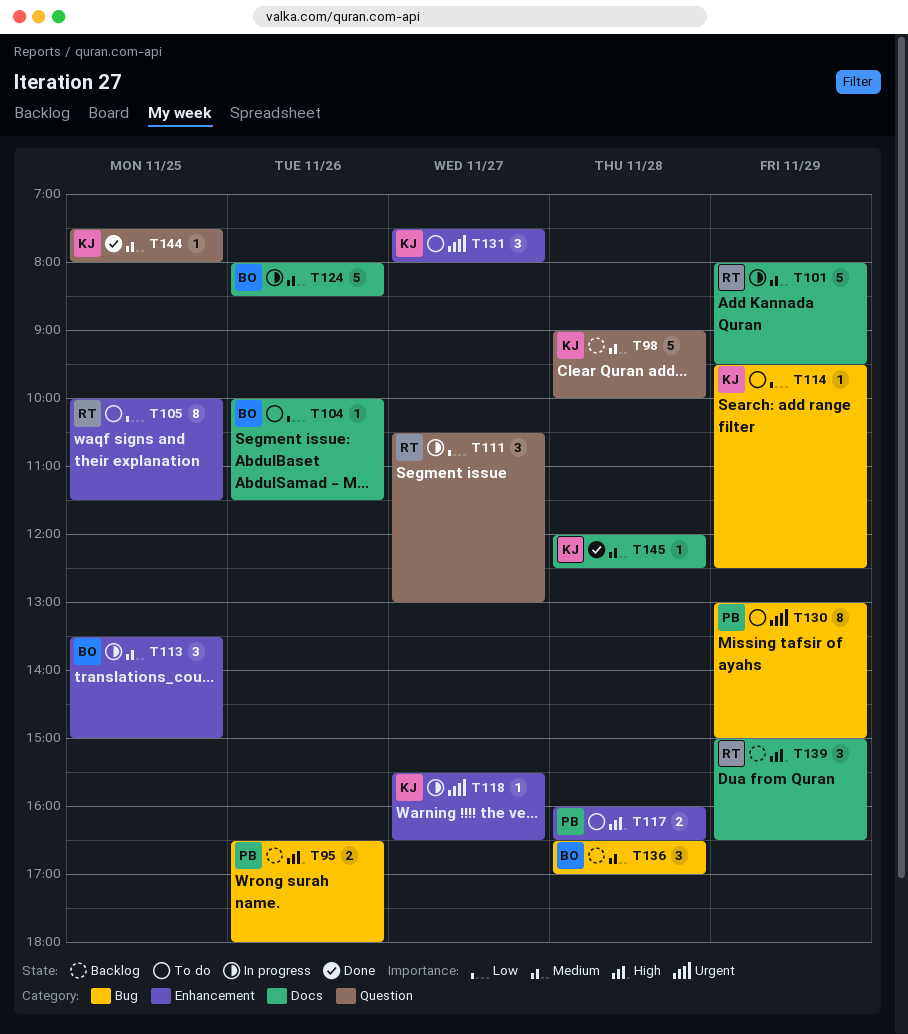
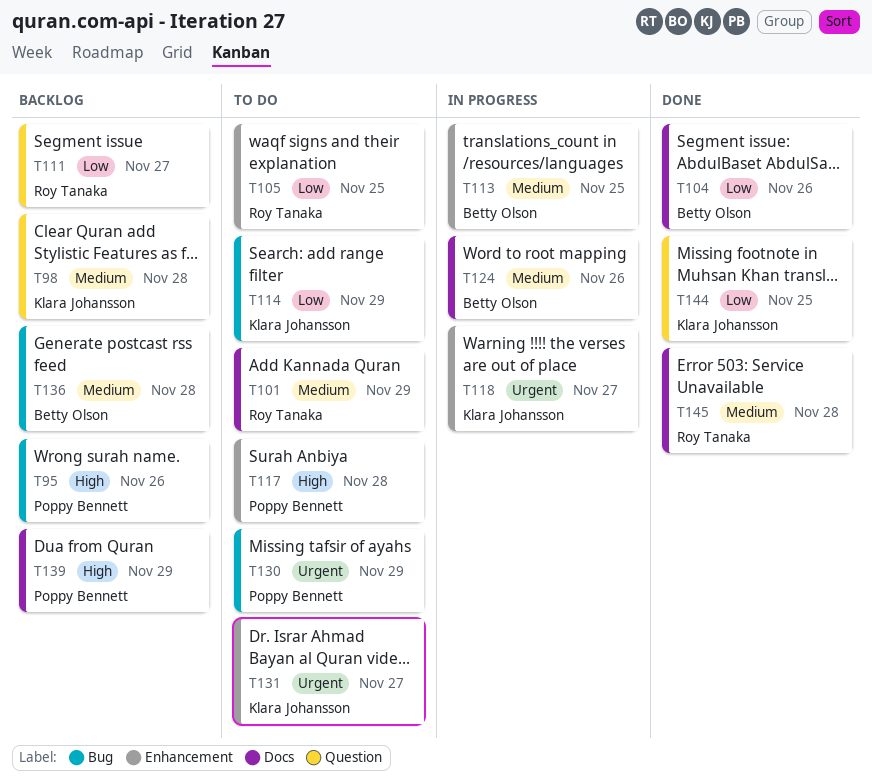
T101, status: In progress -> To do
T104, status: To do -> Done
T111, status: In progress -> Backlog
T139, owner: Roy Tanaka -> Poppy Bennett
T144, priority: Medium -> Low
T145, owner: Klara Johansson -> Roy Tanaka

